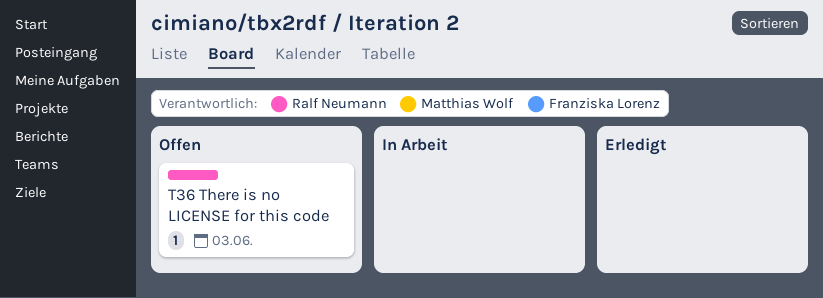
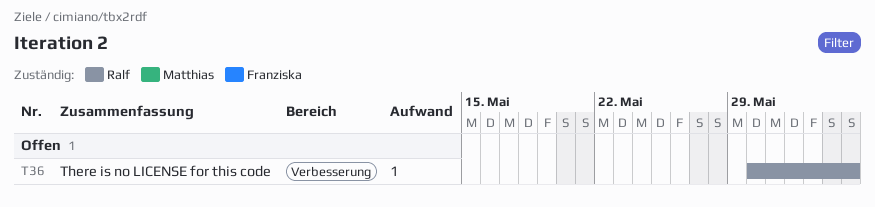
T36, due: Jun 3 -> Jun 4

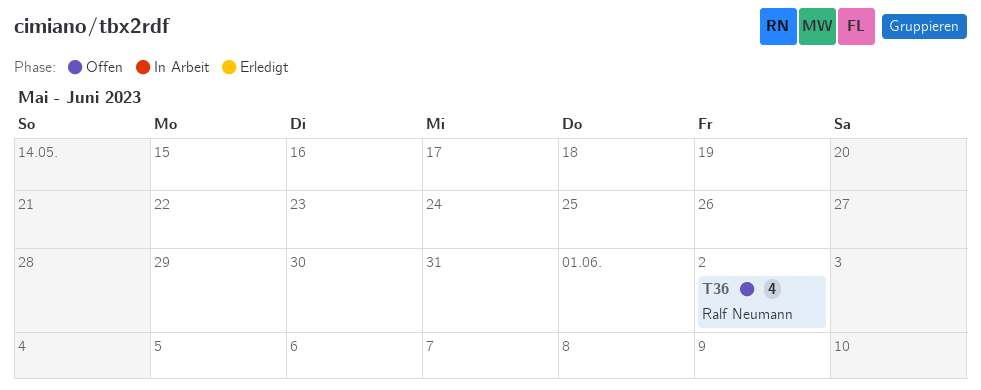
T36, estimate: 1 -> 4
T36, due: Jun 4 -> Jun 2

